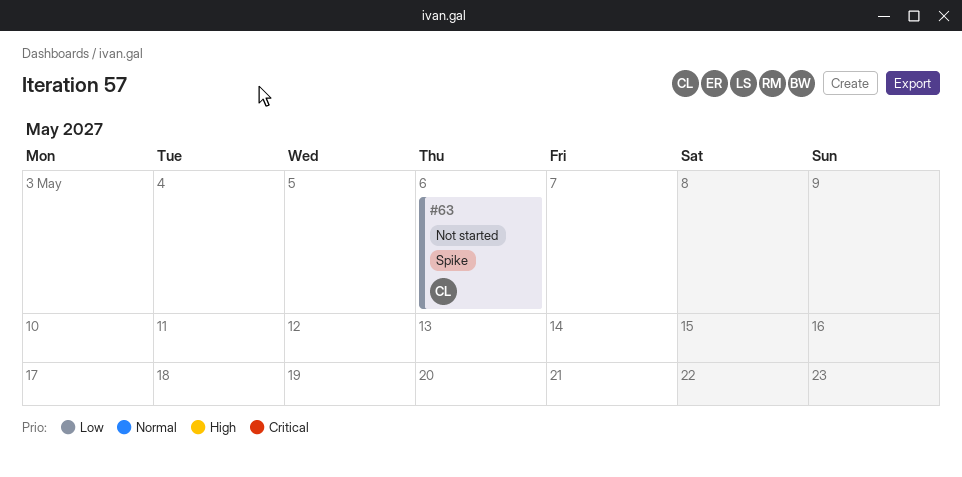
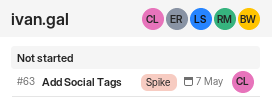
#63, due: May 6 -> May 7

